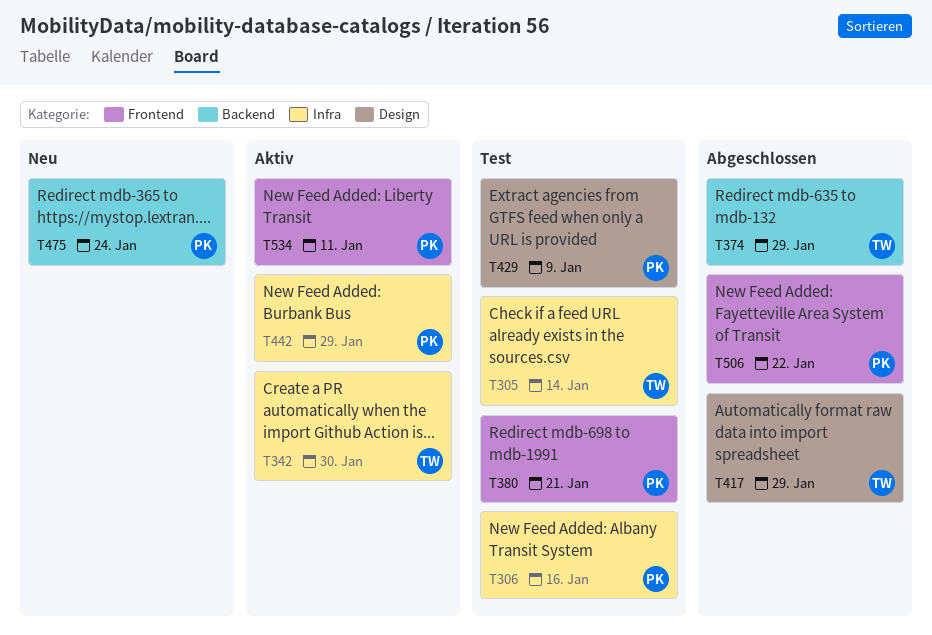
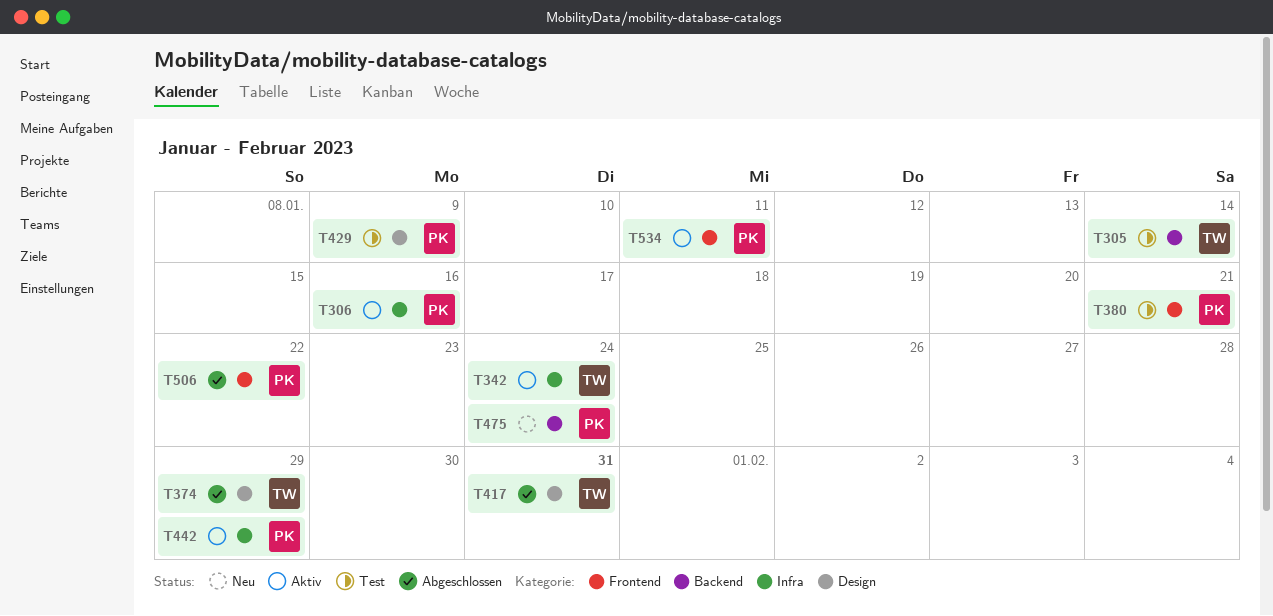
T305, label: Infra -> Backend
T306, status: Test -> Aktiv
T342, due: Jan 30 -> Jan 24
T374, label: Backend -> Design
T417, due: Jan 29 -> Jan 31

